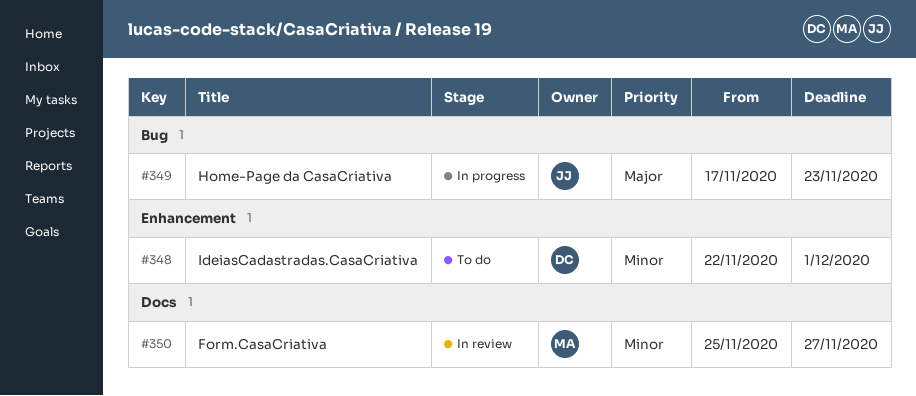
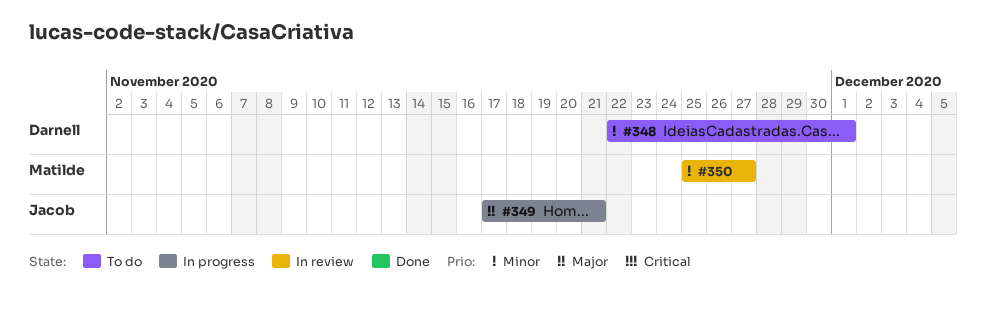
#349, due: Nov 23 -> Nov 21

